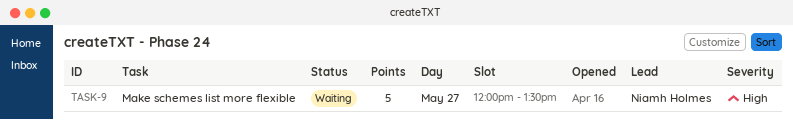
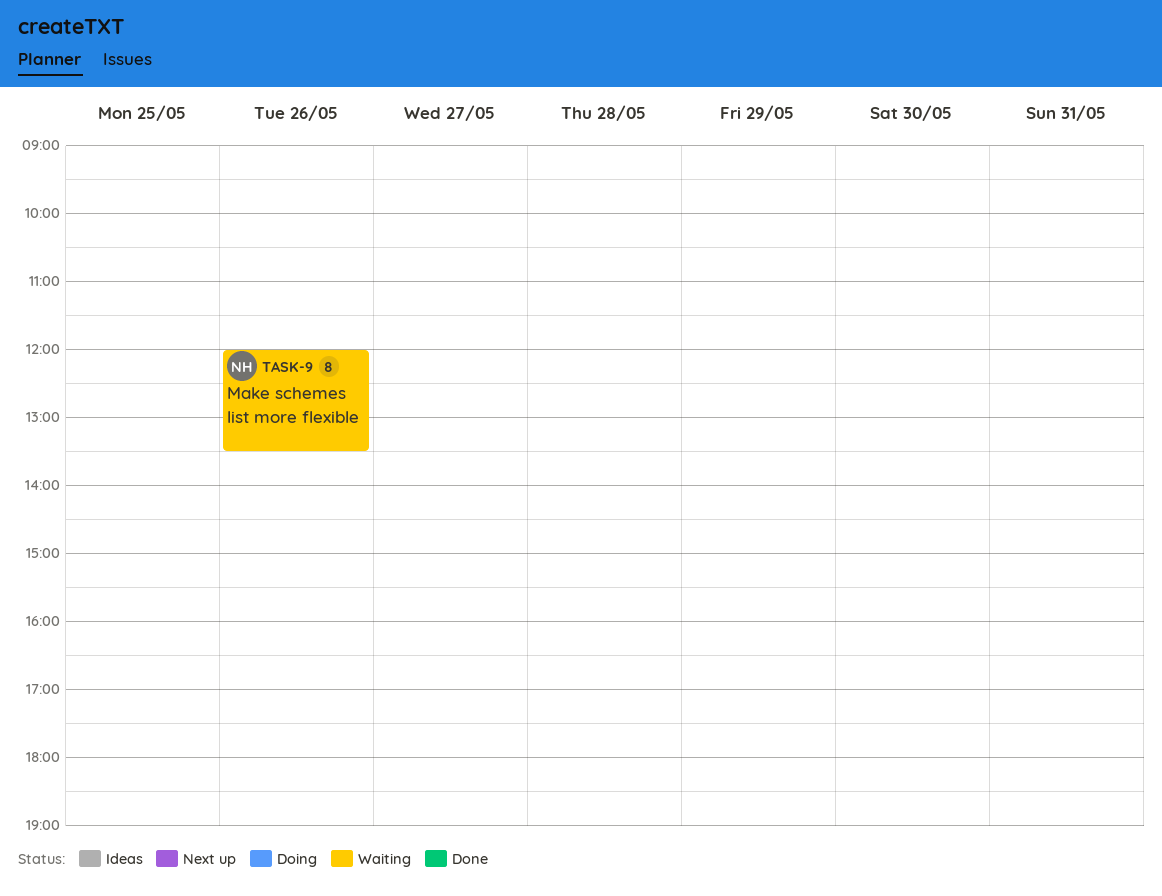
TASK-9, estimate: 5 -> 8
TASK-9, day: May 27 -> May 26

